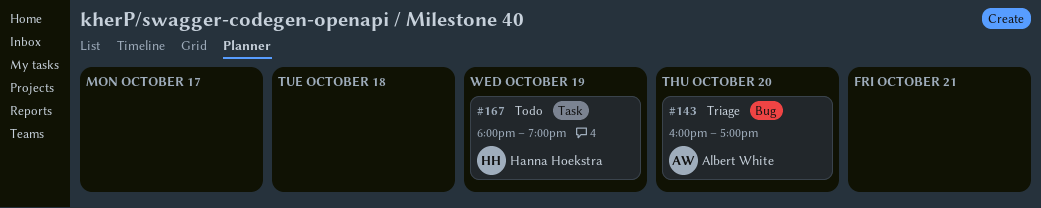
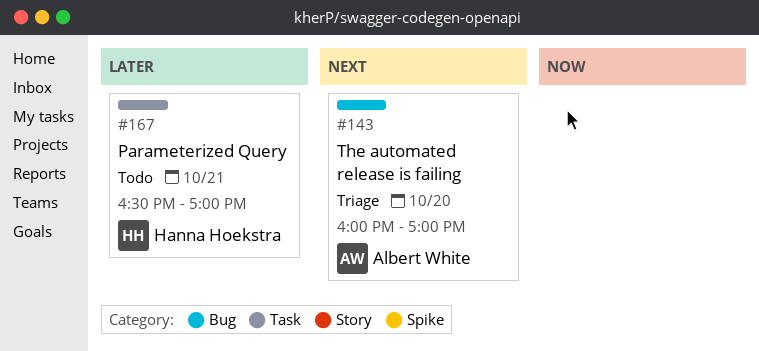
#167, day: Oct 19 -> Oct 21
#167, begins: 18:00 -> 16:30
#167, ends: 19:00 -> 17:00

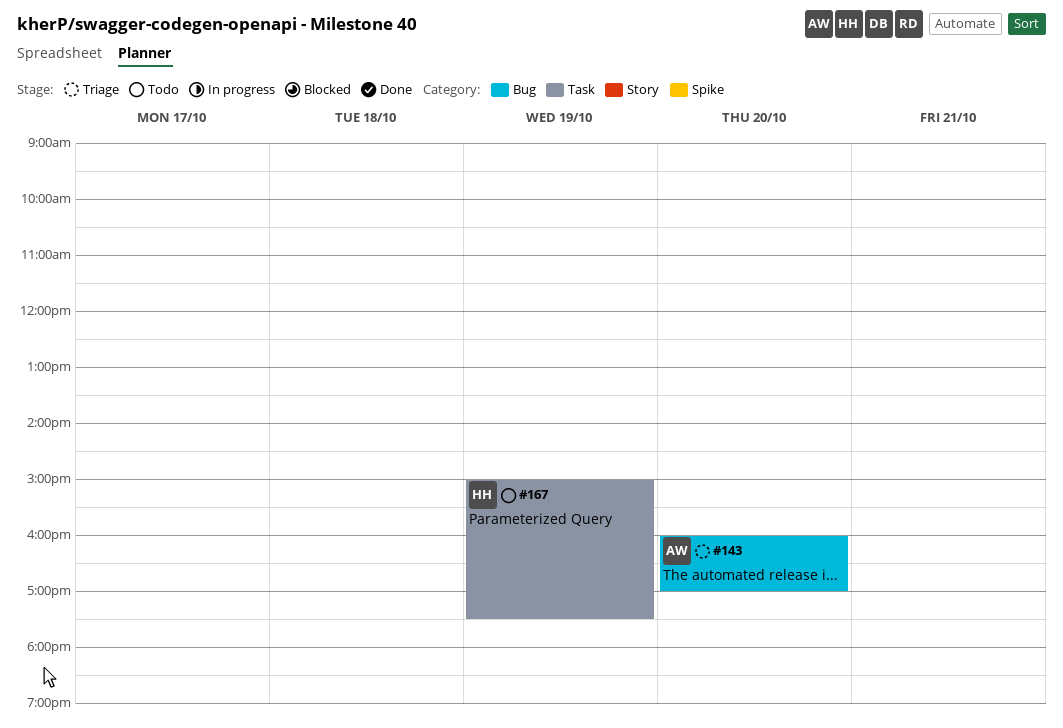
#167, day: Oct 21 -> Oct 19
#167, begins: 16:30 -> 15:00
#167, ends: 17:00 -> 17:30

